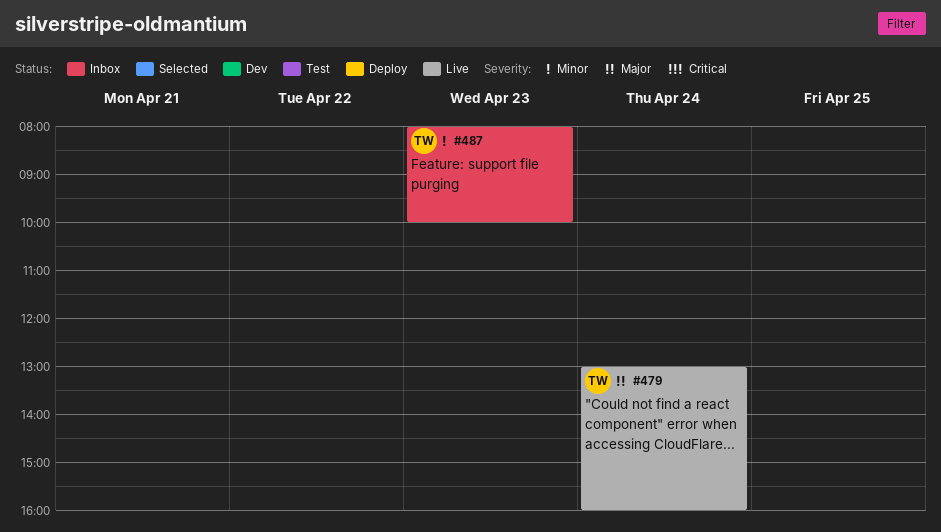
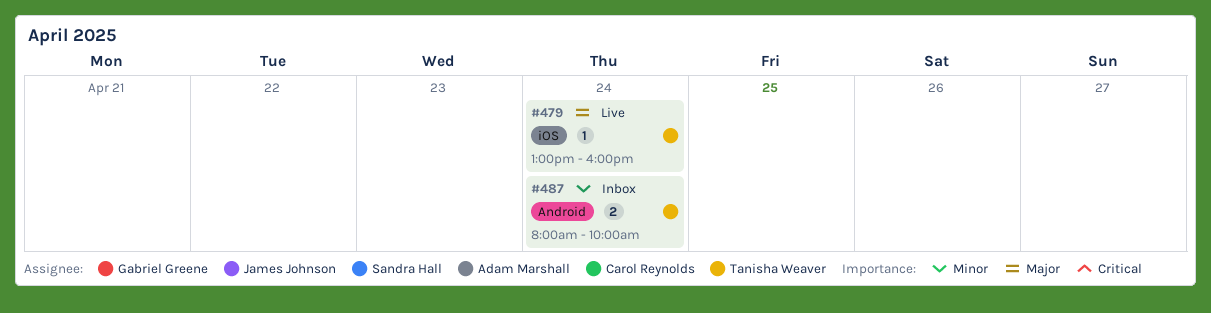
#487, day: Apr 23 -> Apr 24

